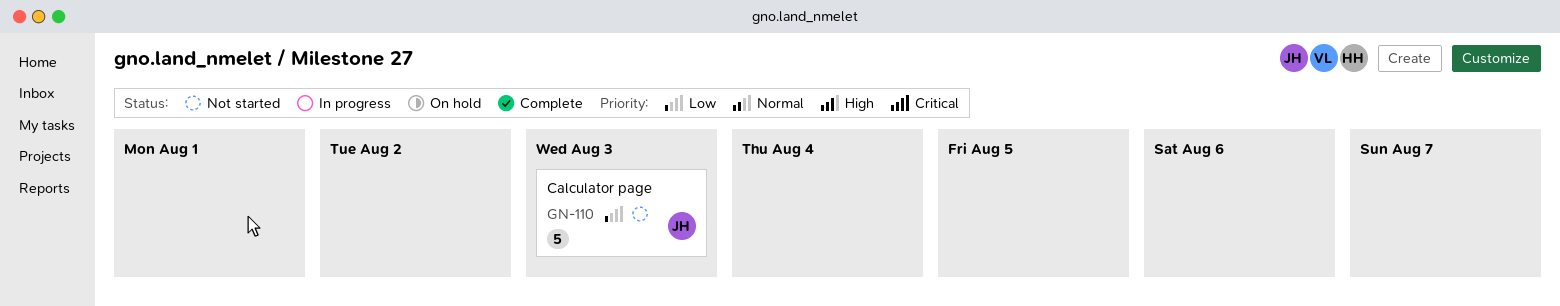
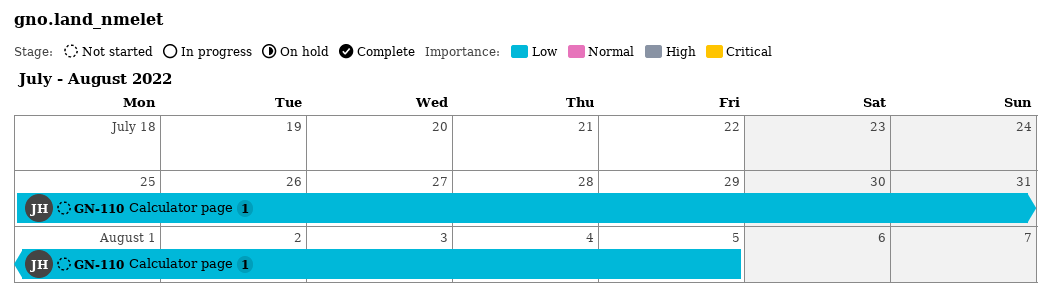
GN-110, estimate: 5 -> 1
GN-110, due: Aug 3 -> Aug 5

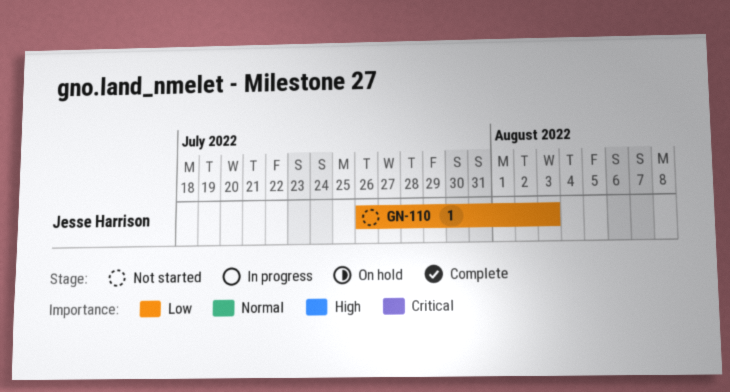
GN-110, start: Jul 25 -> Jul 26
GN-110, due: Aug 5 -> Aug 3

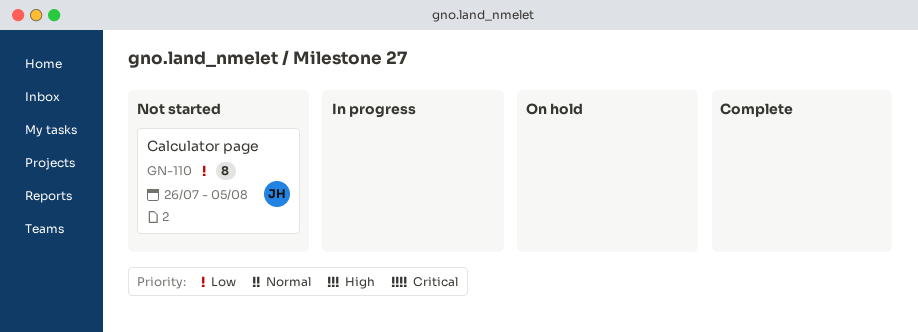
GN-110, estimate: 1 -> 8
GN-110, due: Aug 3 -> Aug 5

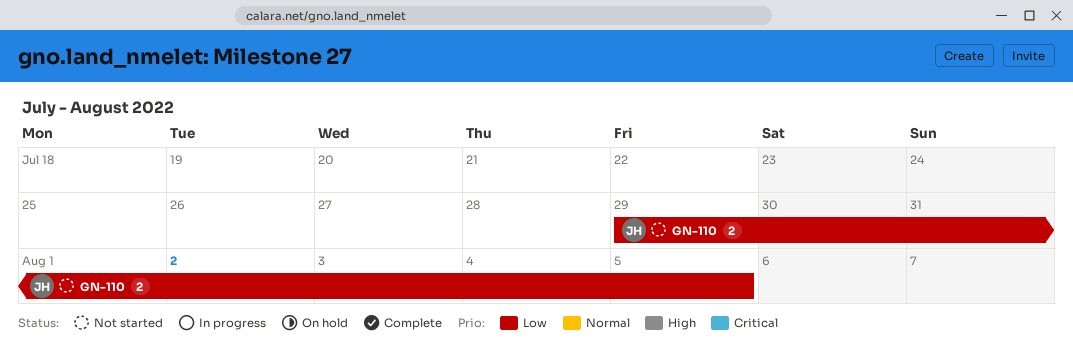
GN-110, estimate: 8 -> 2
GN-110, start: Jul 26 -> Jul 29

